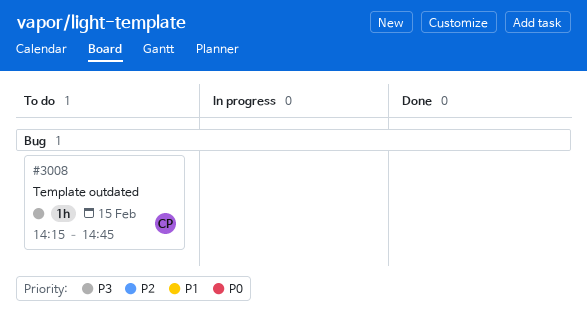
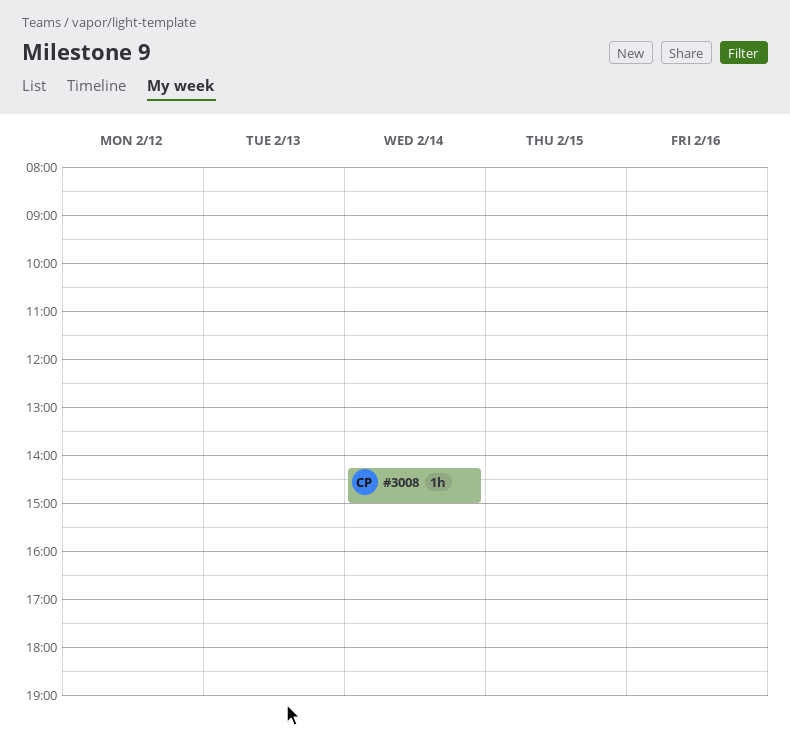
#3008, day: Feb 15 -> Feb 14
#3008, ends: 14:45 -> 15:00

